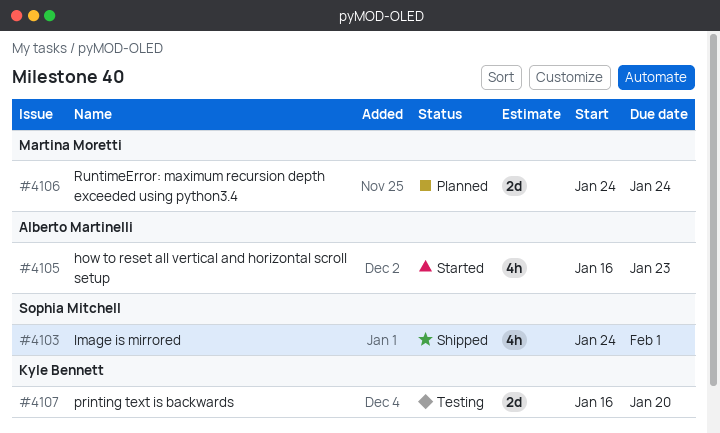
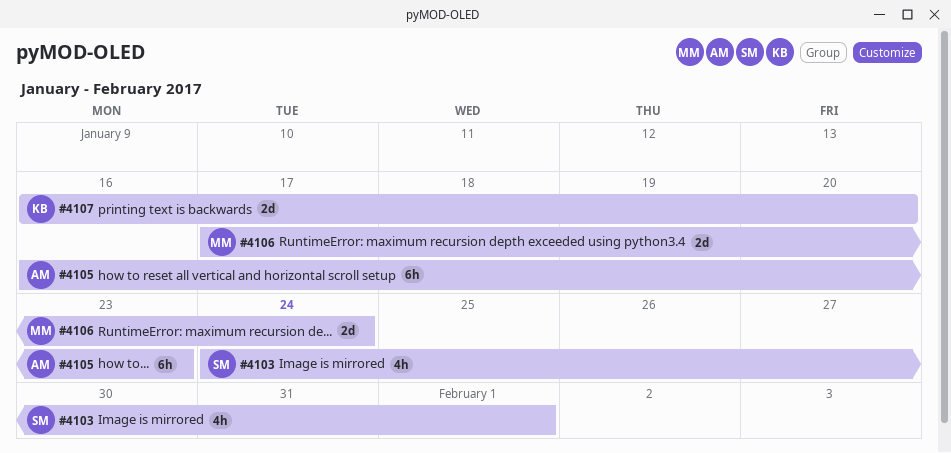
#4105, estimate: 4h -> 6h
#4106, start: Jan 24 -> Jan 17

